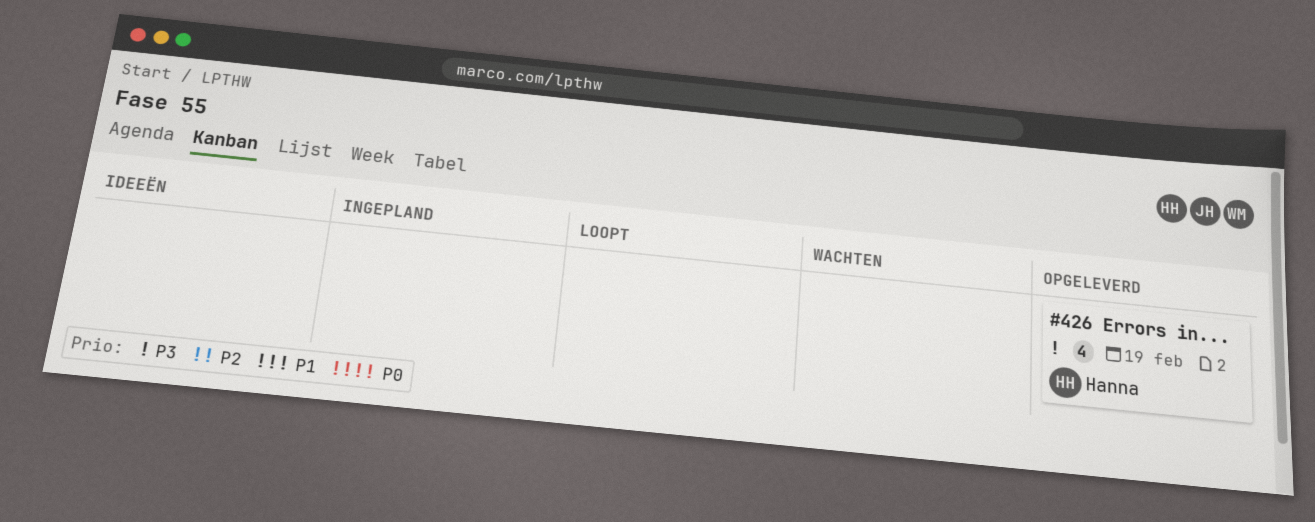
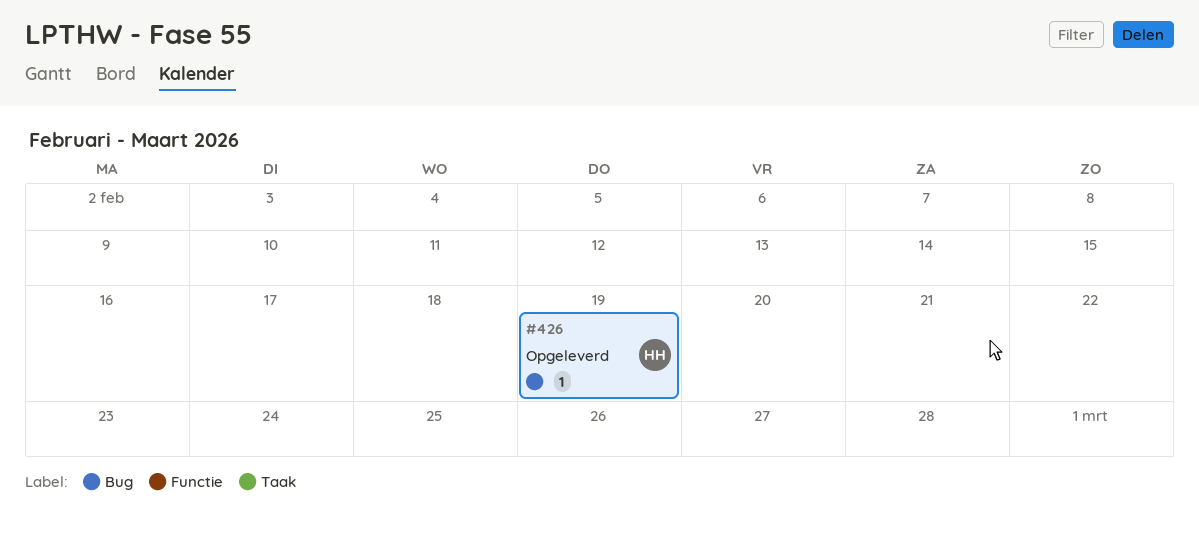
#426, estimate: 4 -> 1

